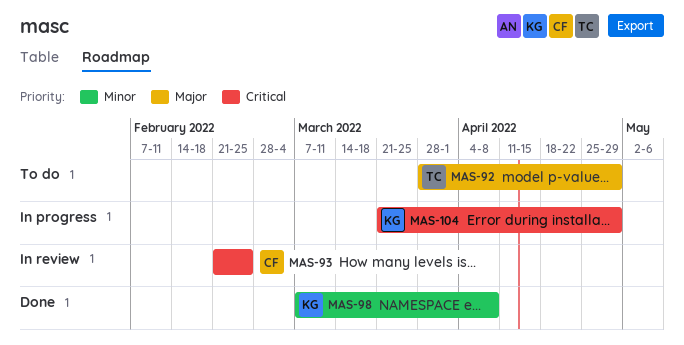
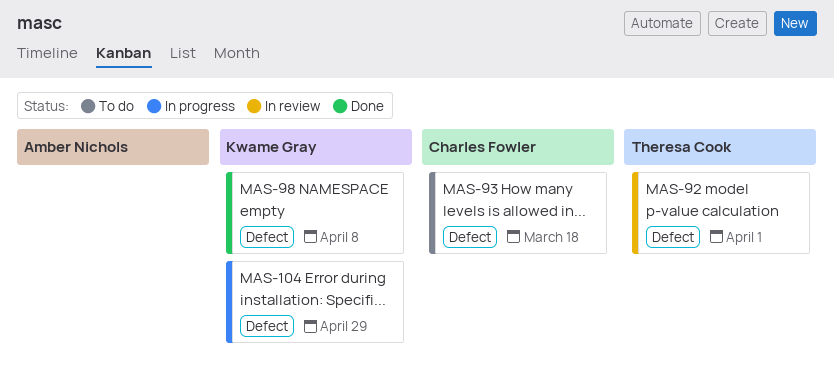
MAS-92, status: To do -> In review
MAS-92, due: Apr 29 -> Apr 1
MAS-93, status: In review -> To do
MAS-93, due: Feb 25 -> Mar 18

